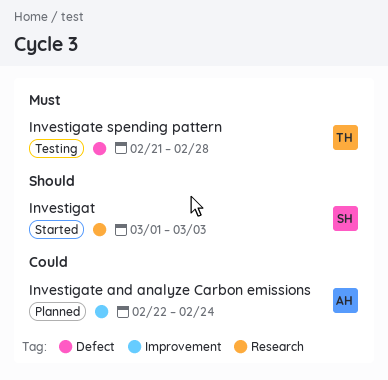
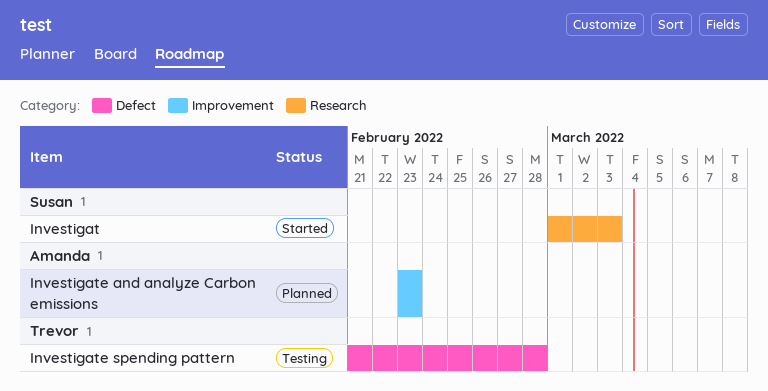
Investigate and analyze Carbon emissions, start: Feb 22 -> Feb 23
Investigate and analyze Carbon emissions, due: Feb 24 -> Feb 23

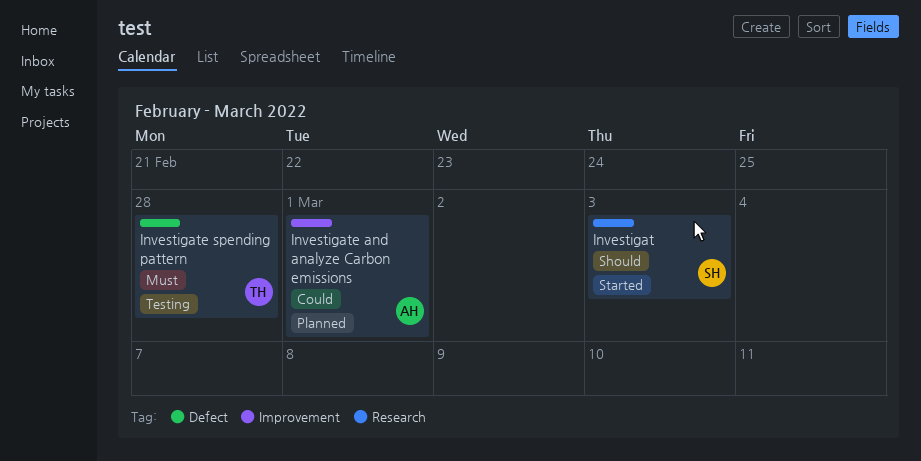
Investigate and analyze Carbon emissions, due: Feb 23 -> Mar 1

